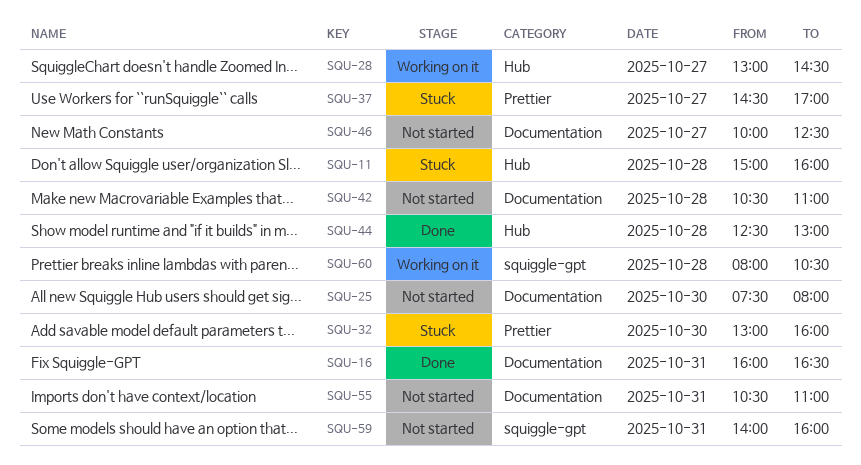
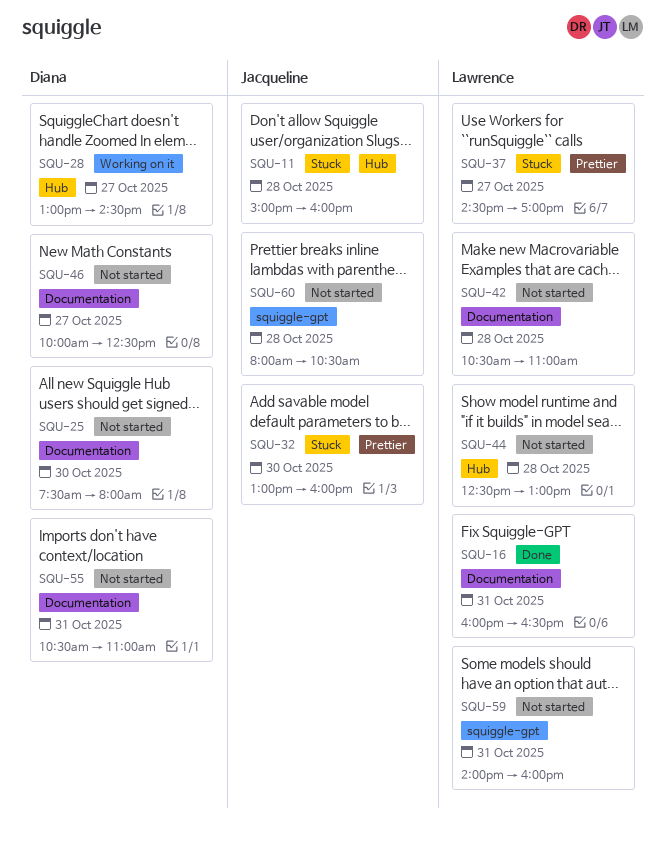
SQU-44, status: Done -> Not started
SQU-60, status: Working on it -> Not started

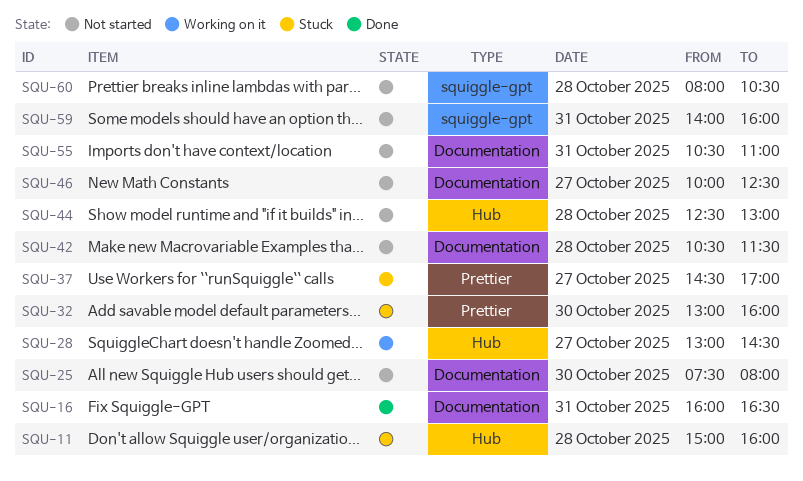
SQU-42, ends: 11:00 -> 11:30

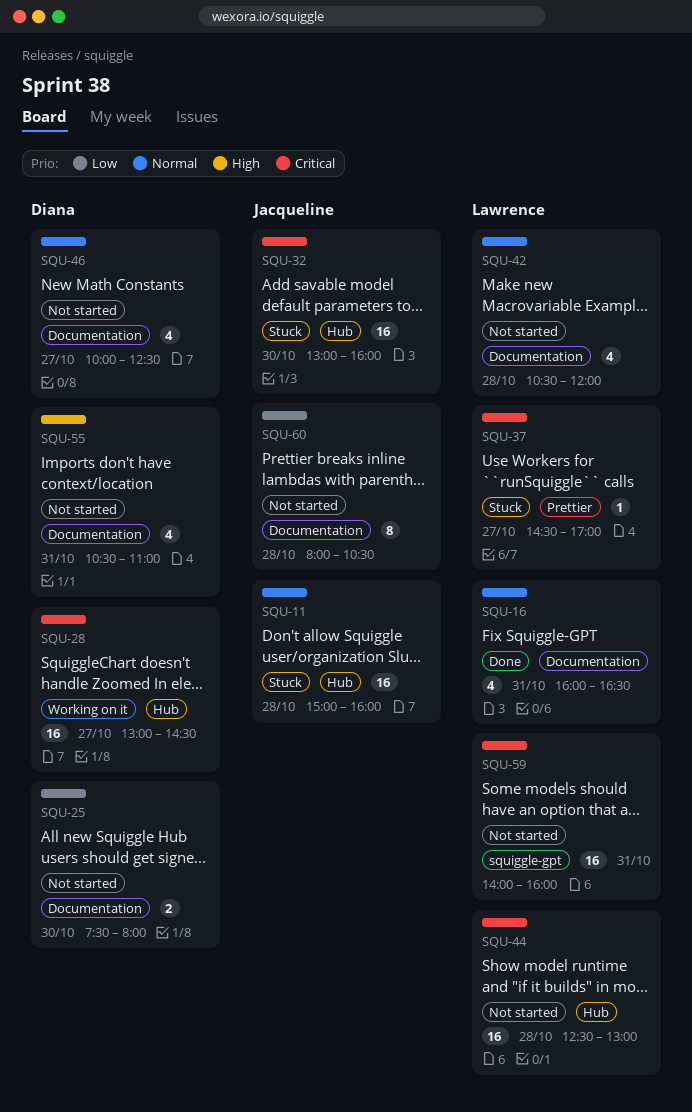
SQU-32, label: Prettier -> Hub
SQU-42, ends: 11:30 -> 12:00
SQU-60, label: squiggle-gpt -> Documentation

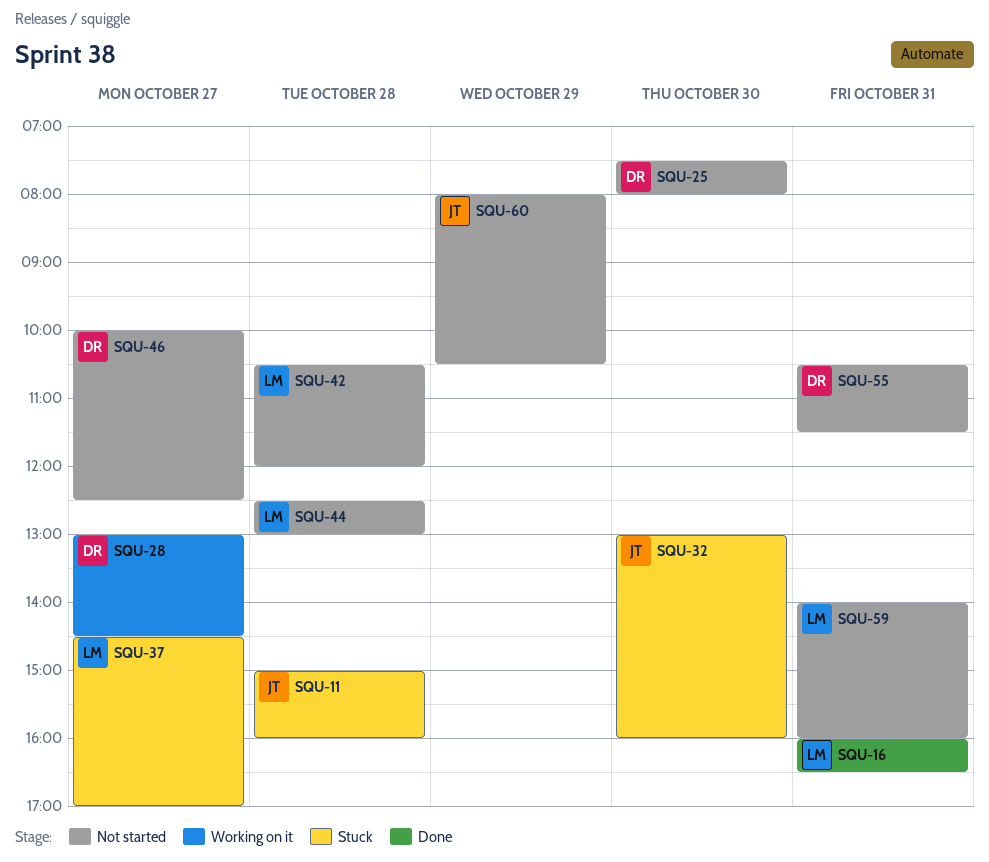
SQU-55, ends: 11:00 -> 11:30
SQU-60, day: Oct 28 -> Oct 29

